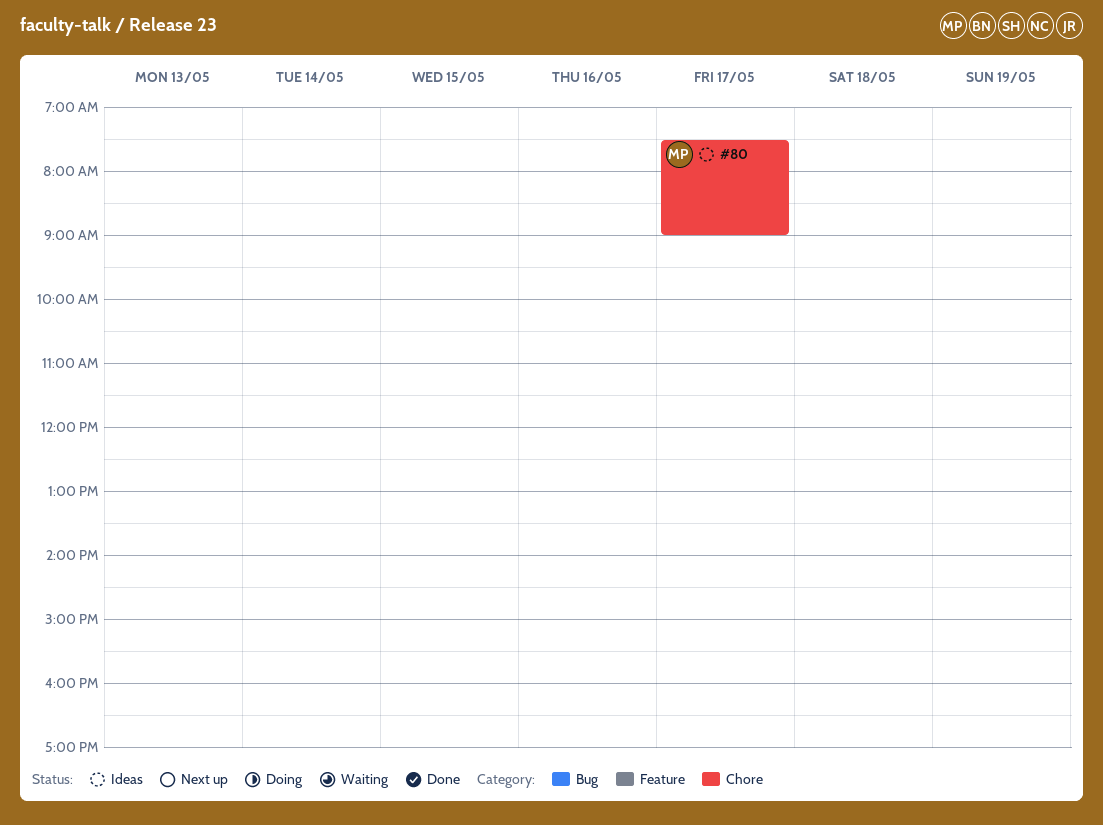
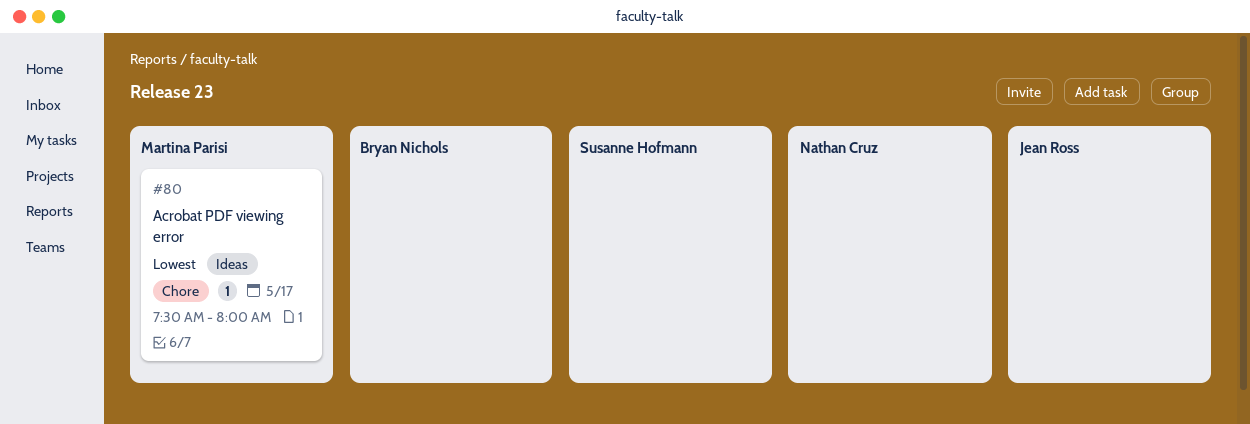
#80, ends: 09:00 -> 08:00

